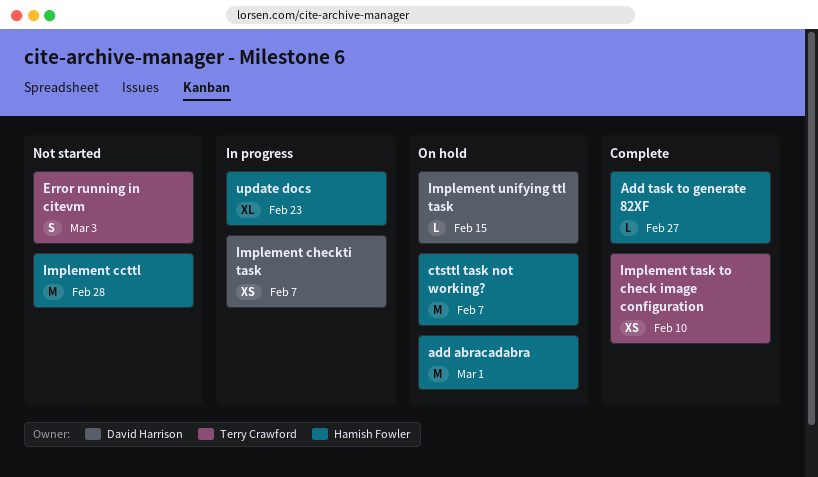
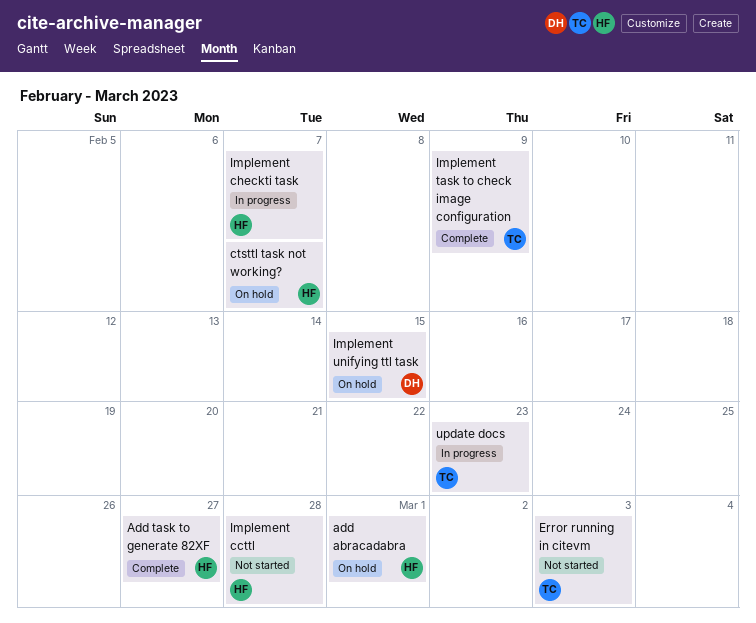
Implement checkti task, owner: David Harrison -> Hamish Fowler
Implement task to check image configuration, due: Feb 10 -> Feb 9
update docs, owner: Hamish Fowler -> Terry Crawford

